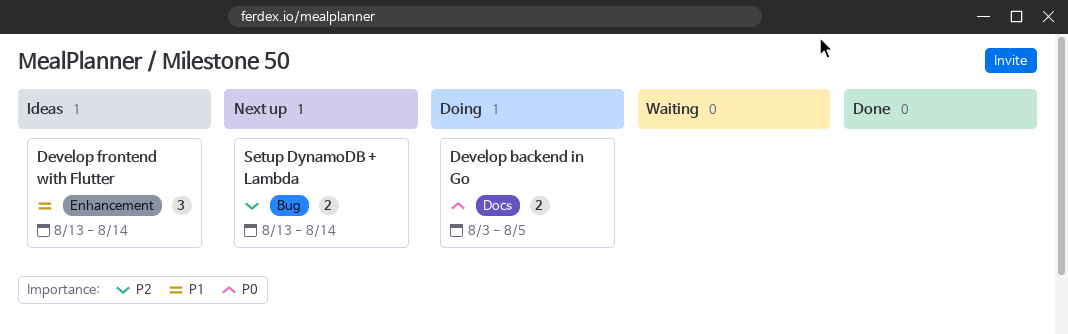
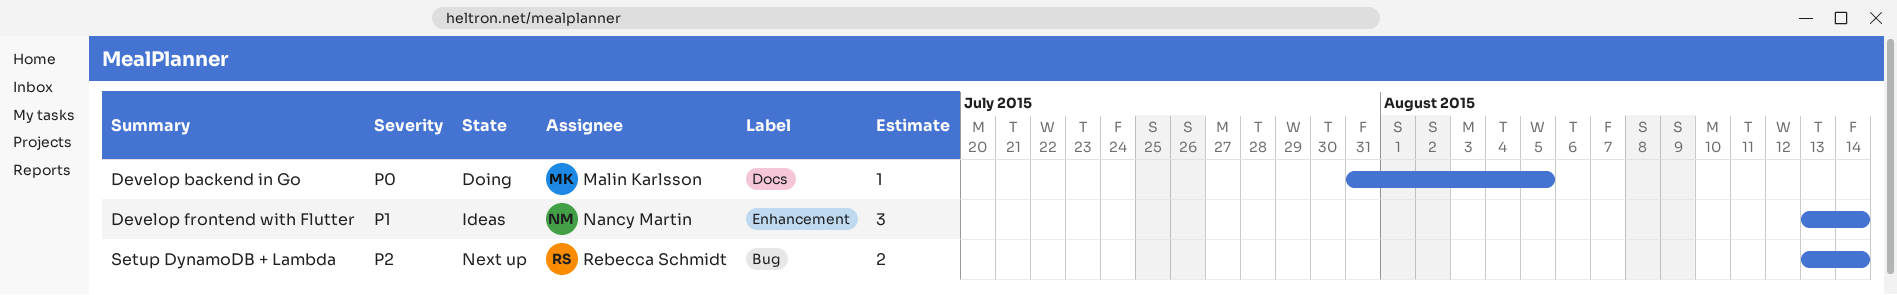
Develop backend in Go, estimate: 2 -> 1
Develop backend in Go, start: Aug 3 -> Jul 31

